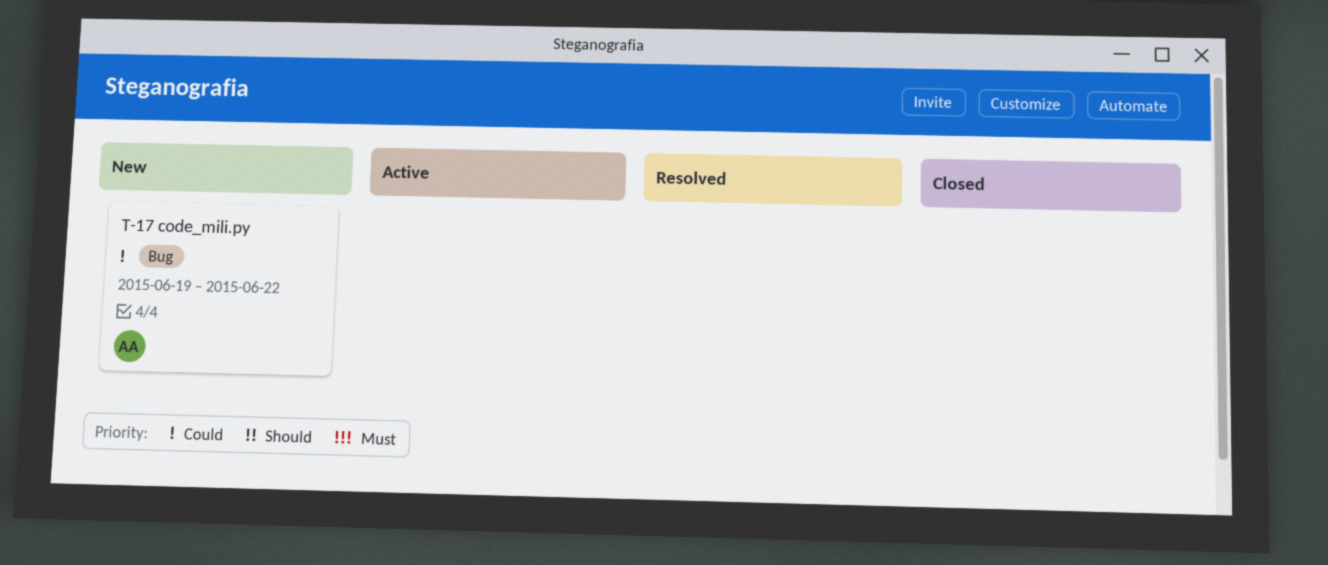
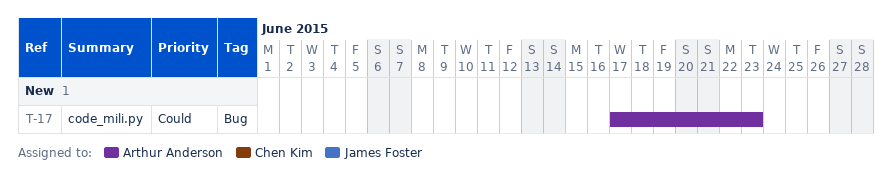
T-17, start: Jun 19 -> Jun 17
T-17, due: Jun 22 -> Jun 23

